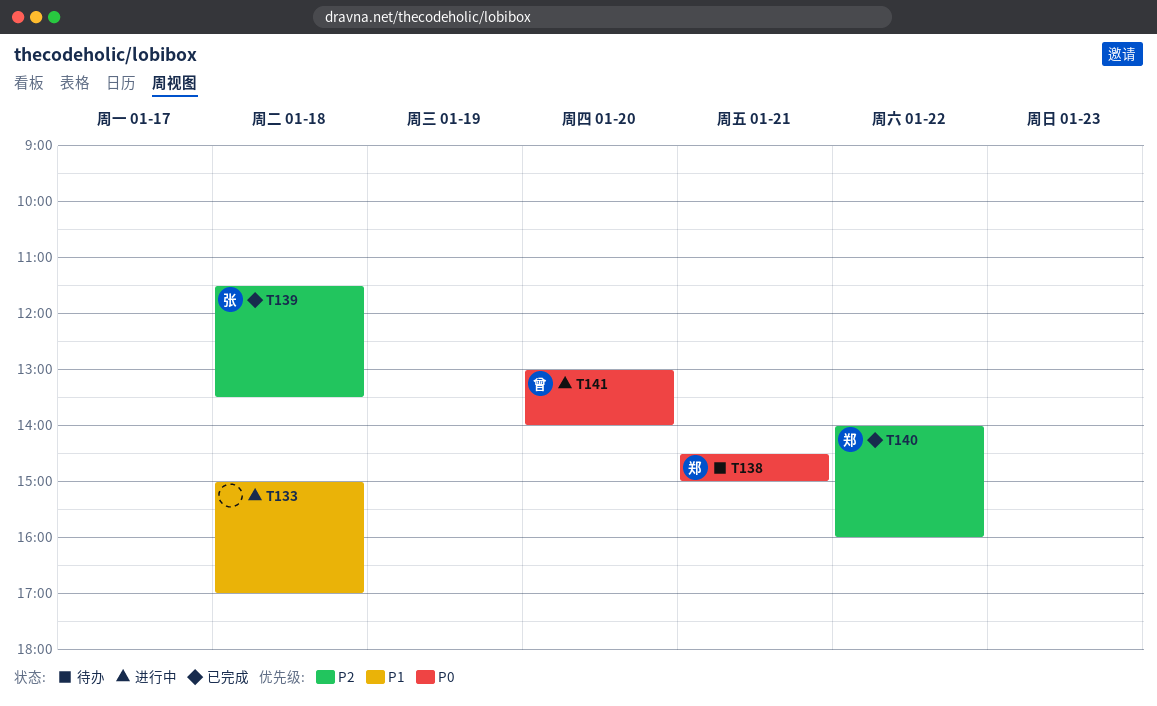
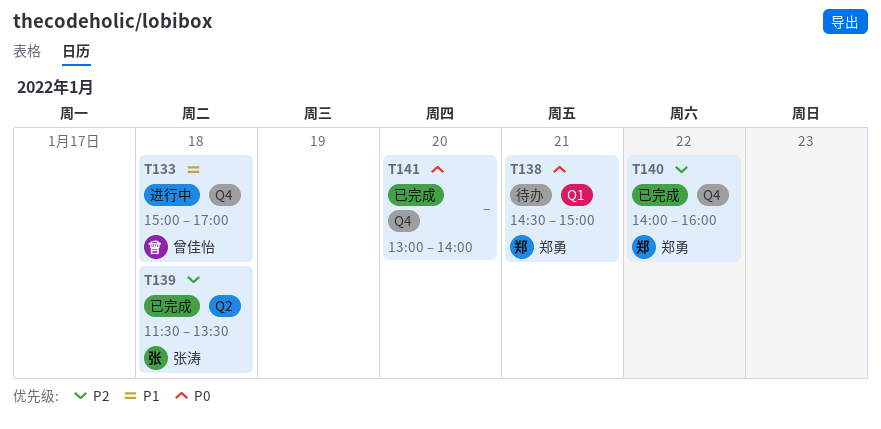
T133, owner: none -> 曾佳怡
T141, status: 进行中 -> 已完成
T141, owner: 曾佳怡 -> none

